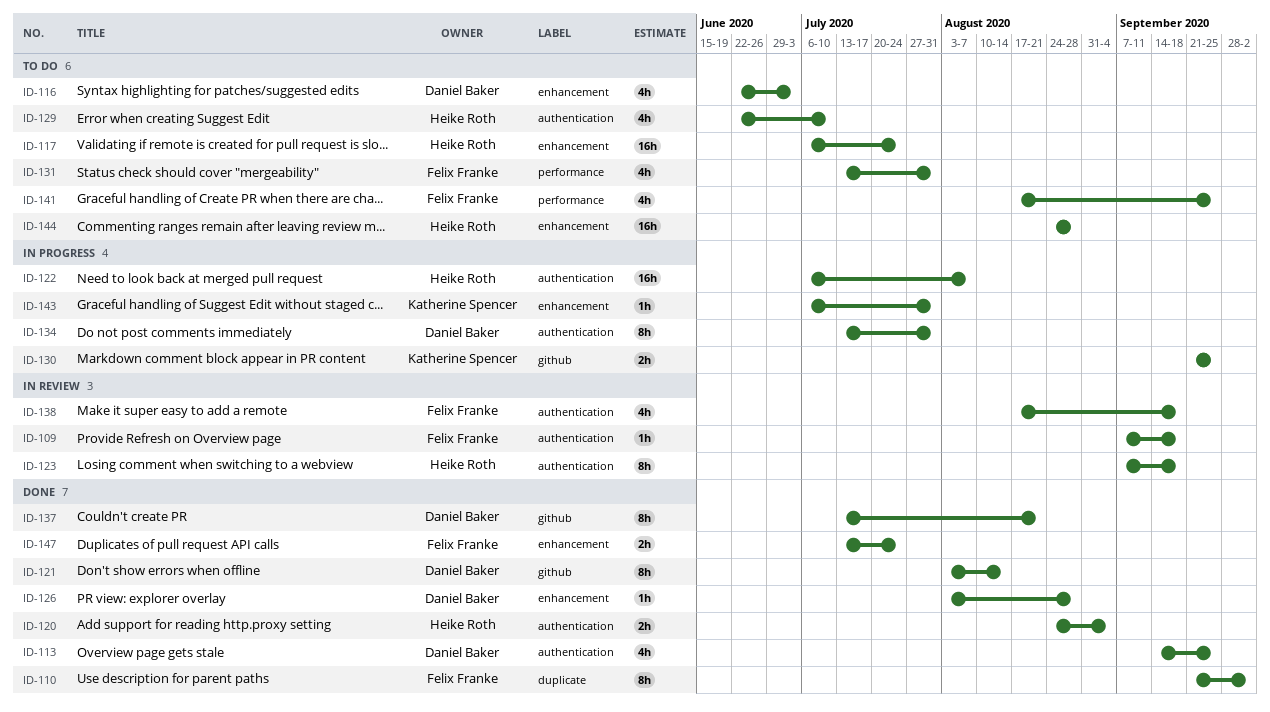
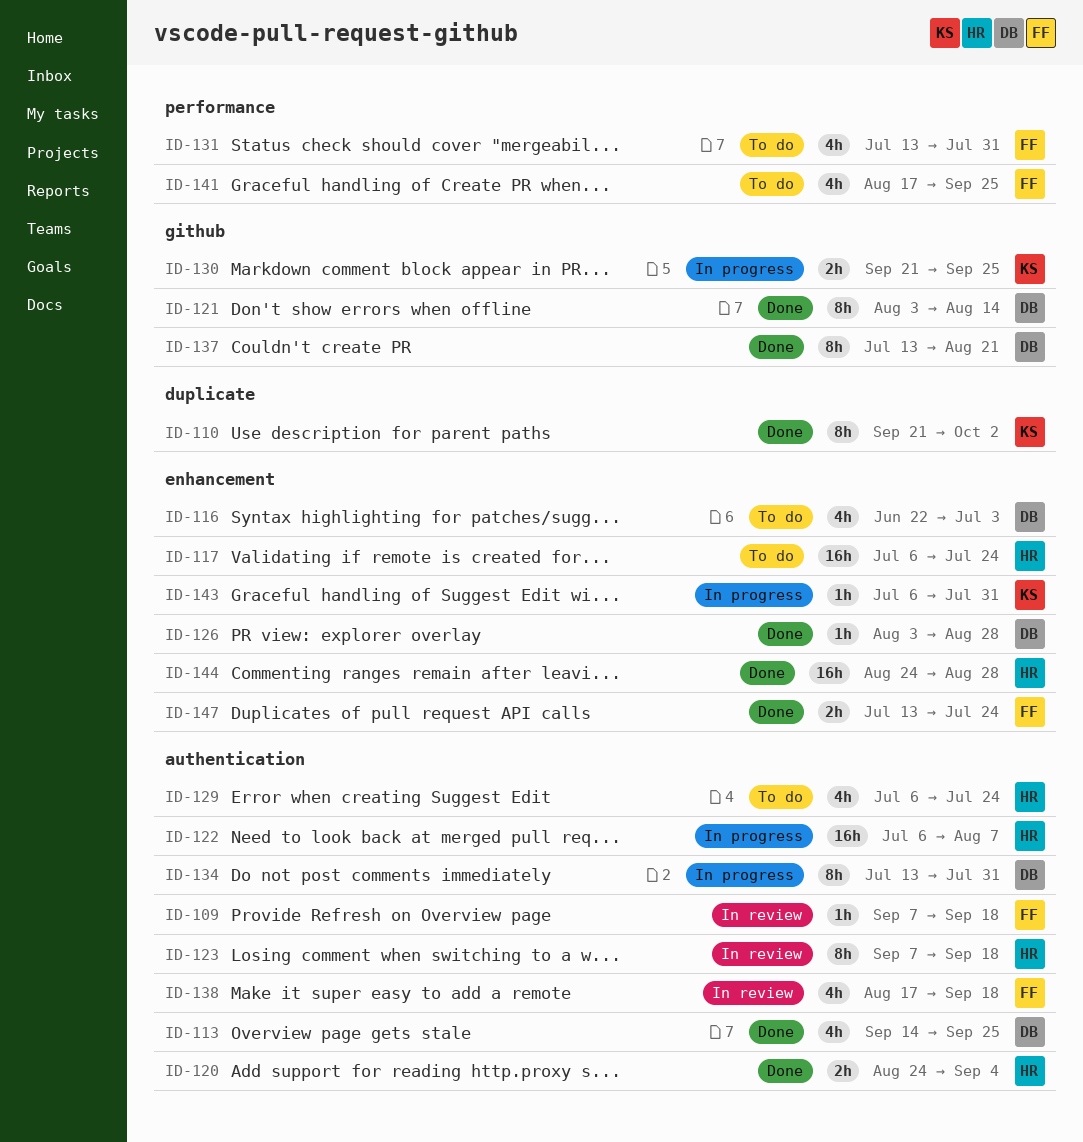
ID-110, owner: Felix Franke -> Katherine Spencer
ID-129, start: Jun 22 -> Jul 6
ID-129, due: Jul 10 -> Jul 24
ID-144, status: To do -> Done

